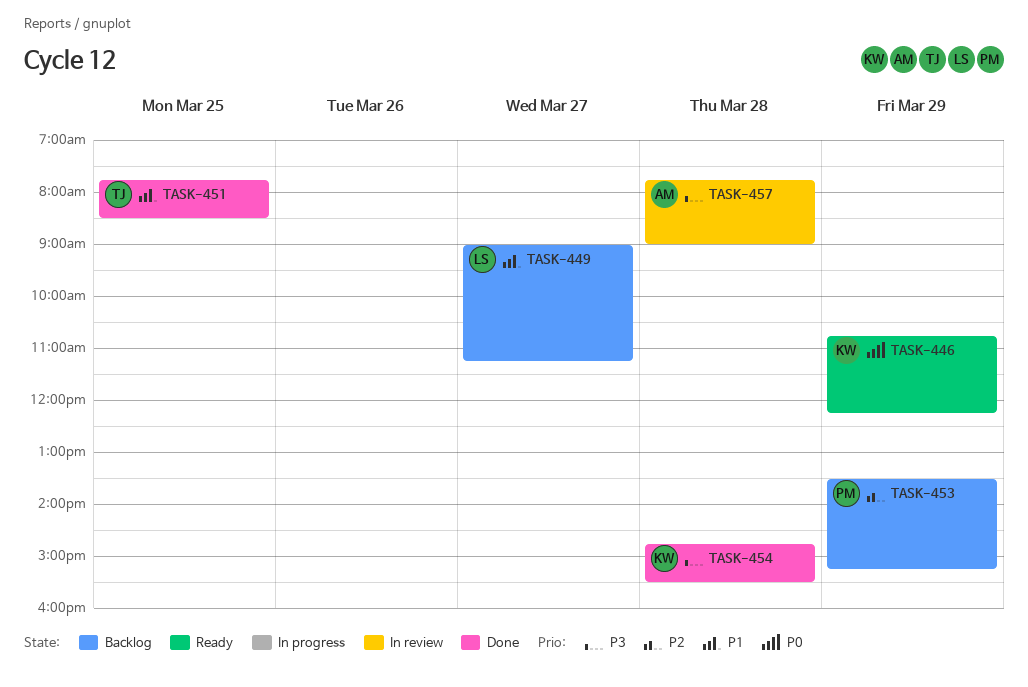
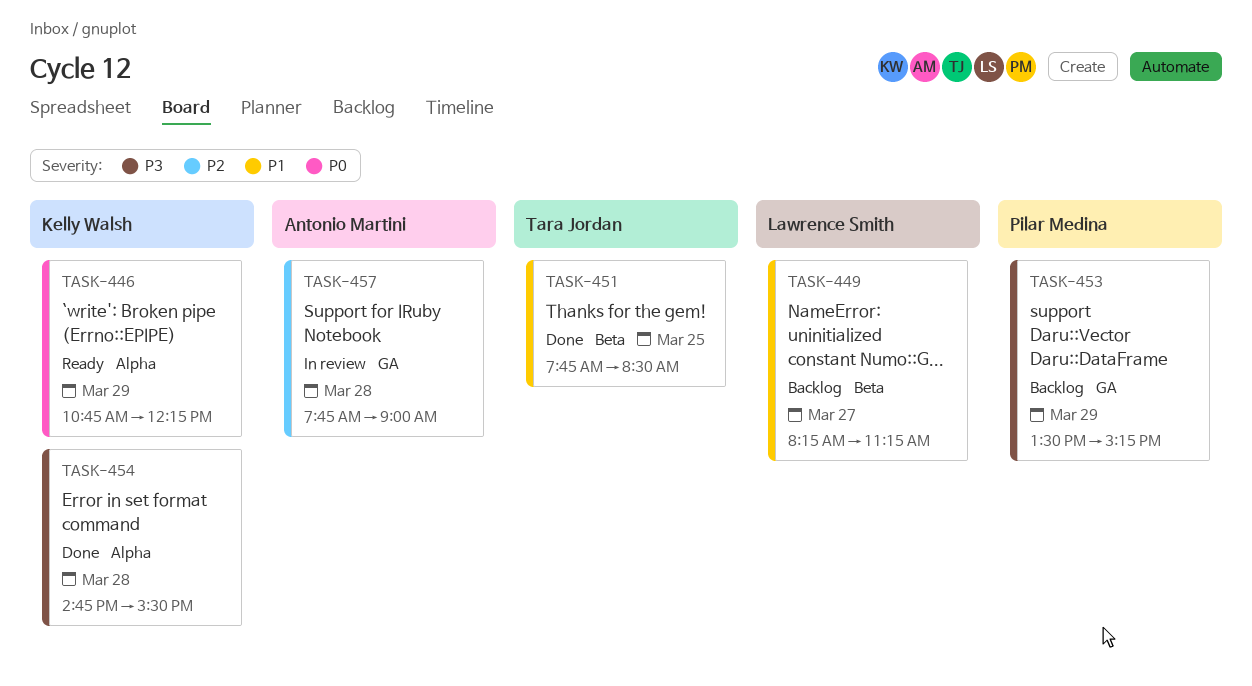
TASK-449, begins: 09:00 -> 08:15
TASK-453, priority: P2 -> P3
TASK-457, priority: P3 -> P2

